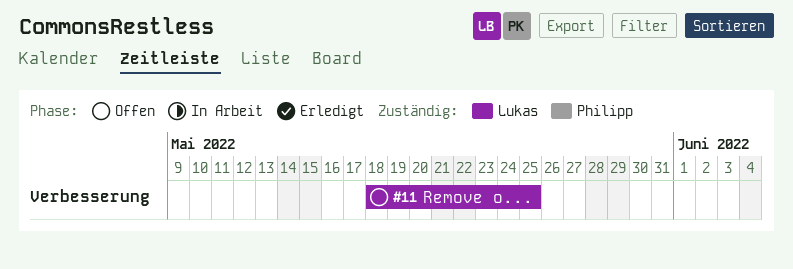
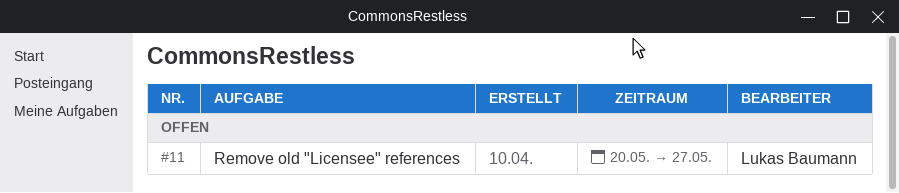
#11, start: May 18 -> May 20
#11, due: May 25 -> May 27

